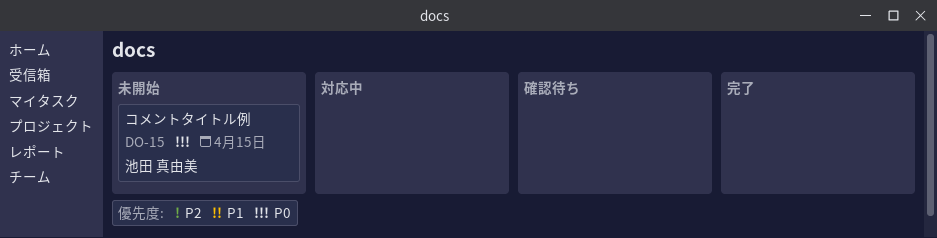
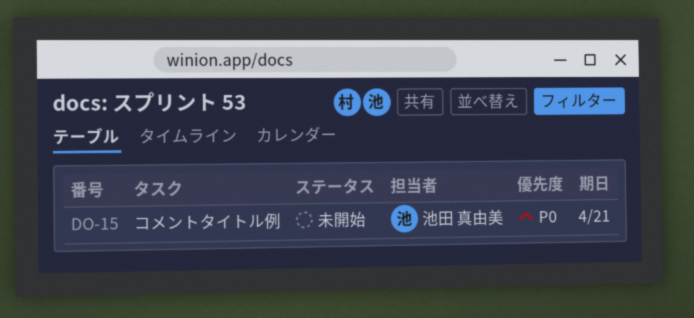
DO-15, due: Apr 15 -> Apr 21

